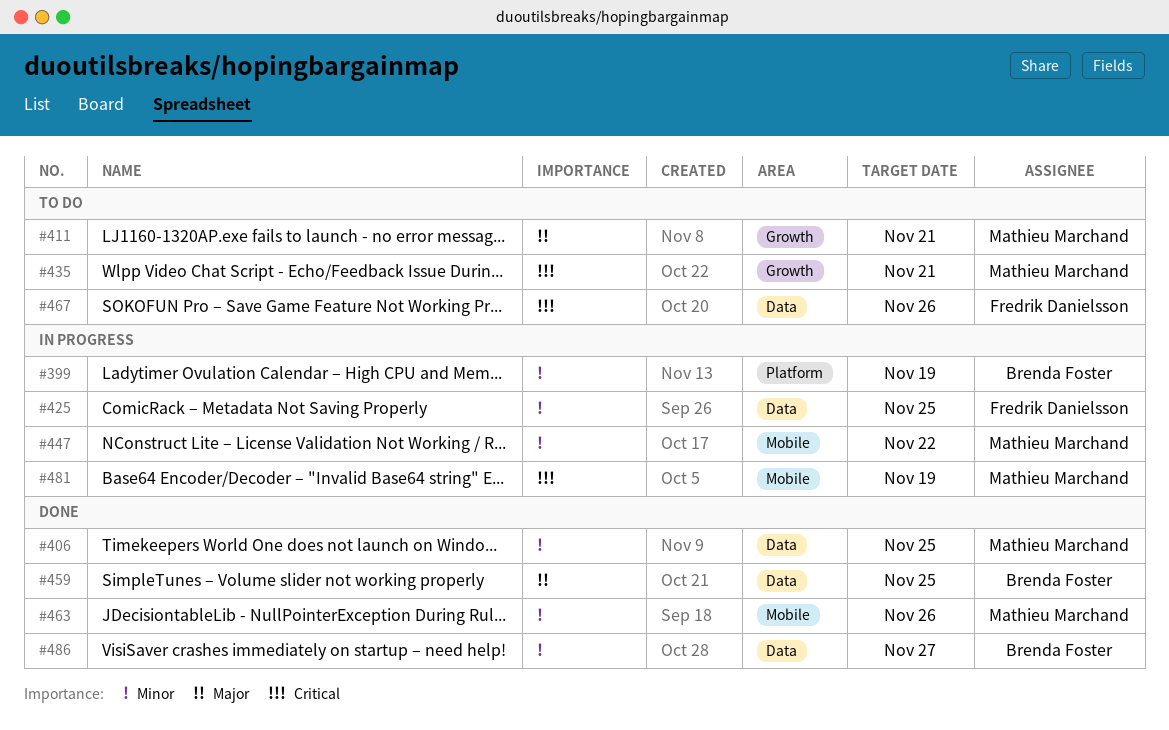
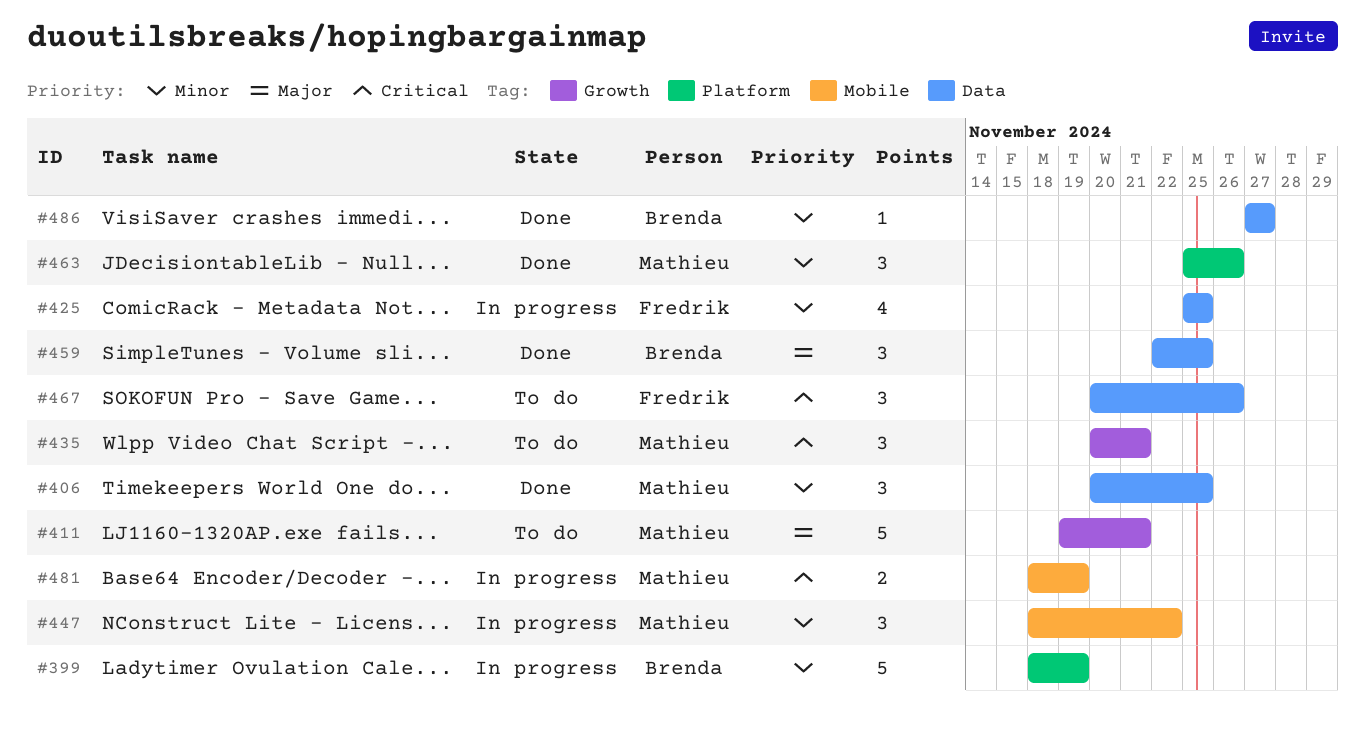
#463, label: Mobile -> Platform

